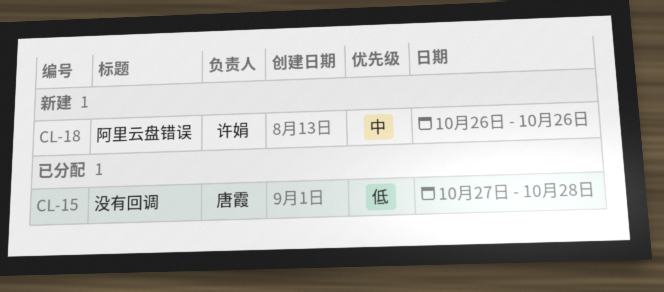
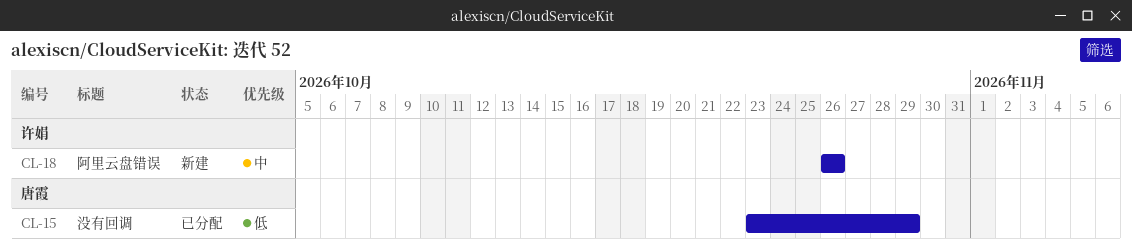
CL-15, start: Oct 27 -> Oct 23
CL-15, due: Oct 28 -> Oct 29

